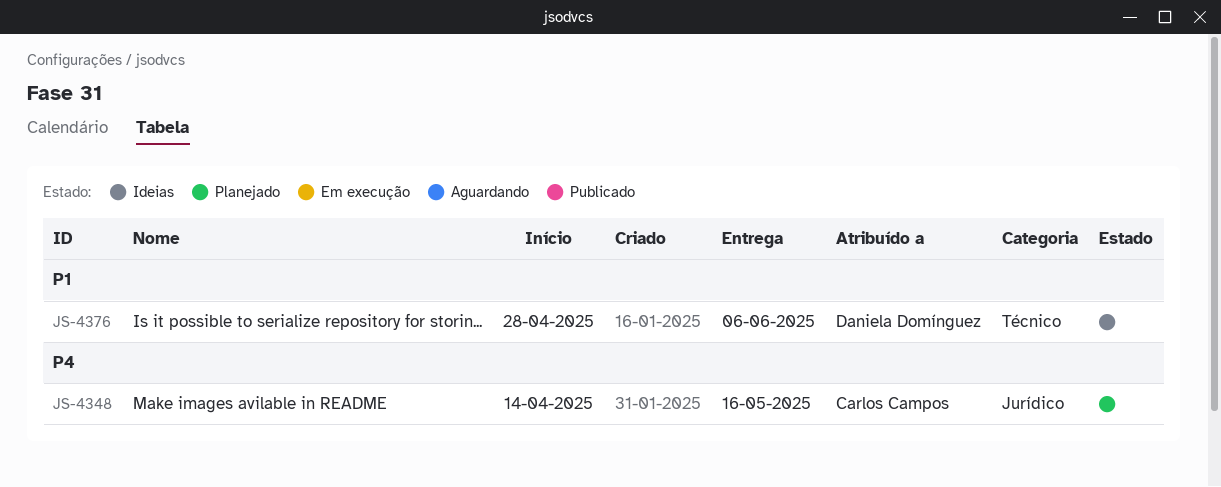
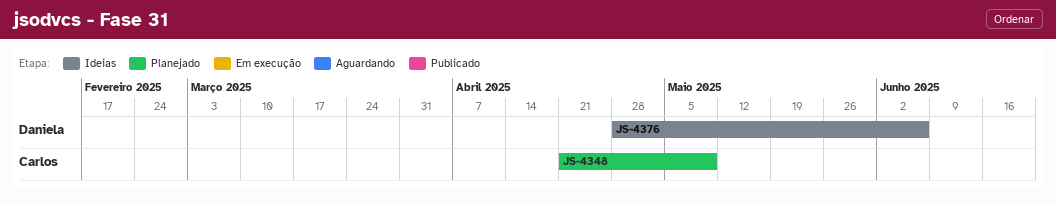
JS-4348, start: Apr 14 -> Apr 21
JS-4348, due: May 16 -> May 9

